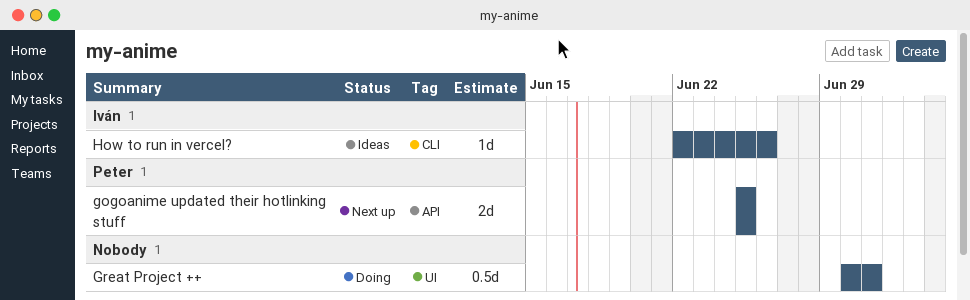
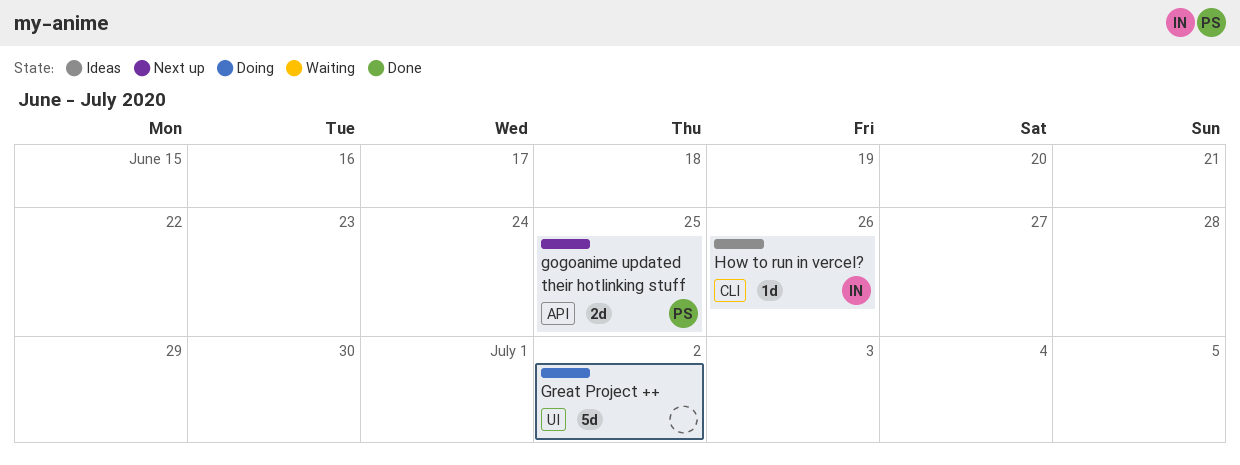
Great Project ++, estimate: 0.5d -> 5d
Great Project ++, due: Jul 1 -> Jul 2

